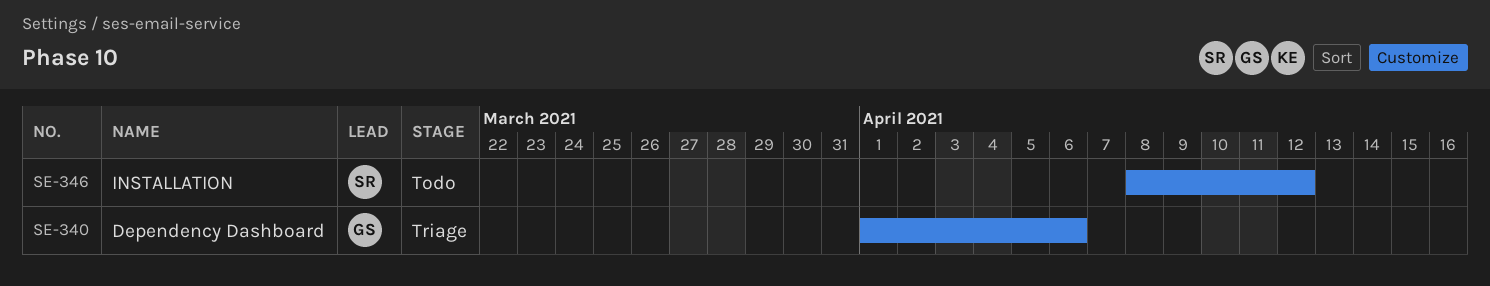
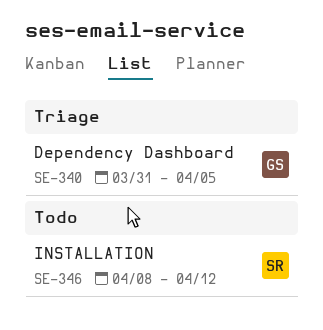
SE-340, start: Apr 1 -> Mar 31
SE-340, due: Apr 6 -> Apr 5

